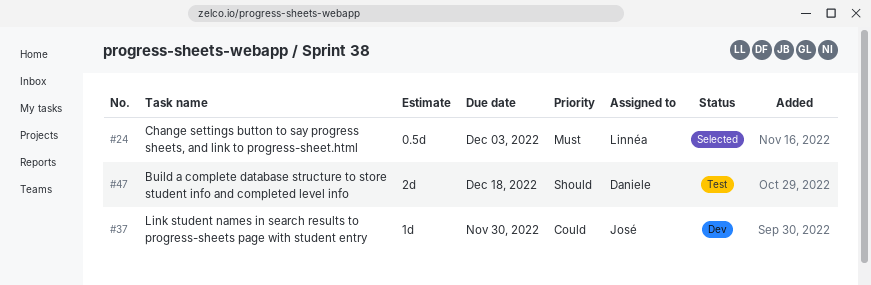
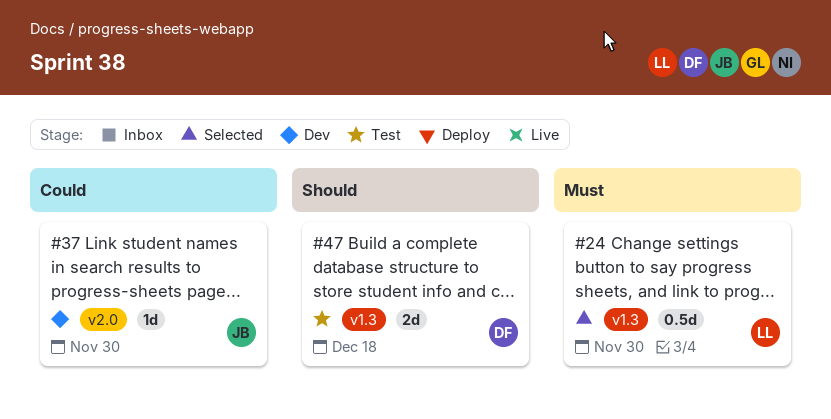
#24, due: Dec 3 -> Nov 30

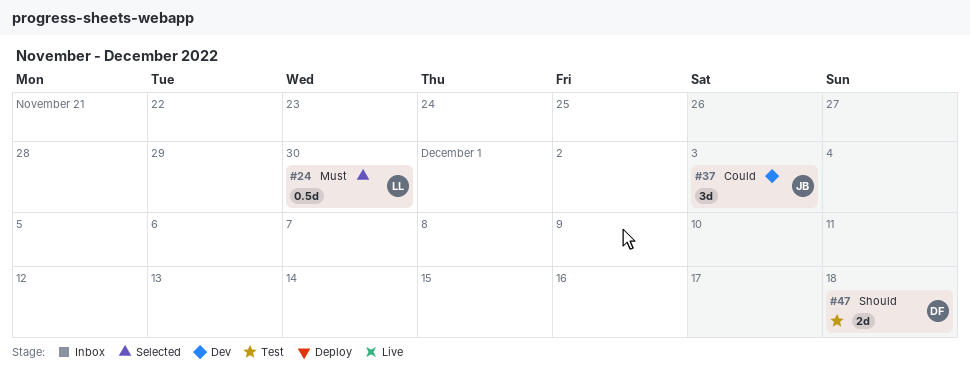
#37, estimate: 1d -> 3d
#37, due: Nov 30 -> Dec 3

